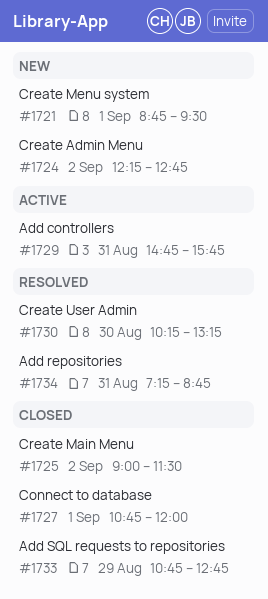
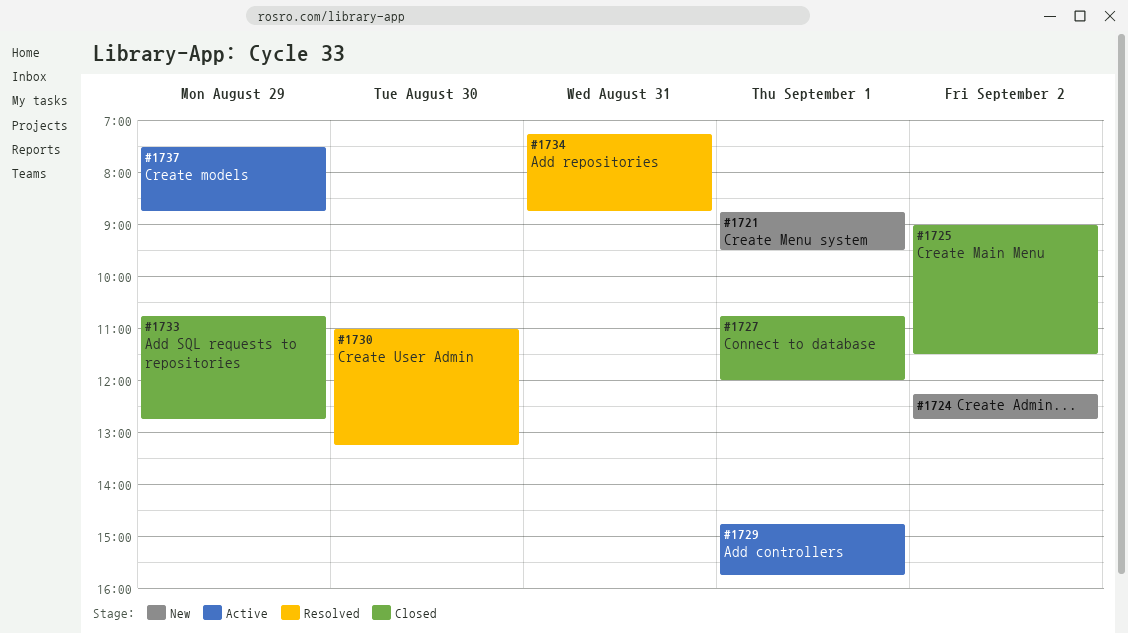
#1729, day: Aug 31 -> Sep 1
#1730, begins: 10:15 -> 11:00
#1737: none -> present

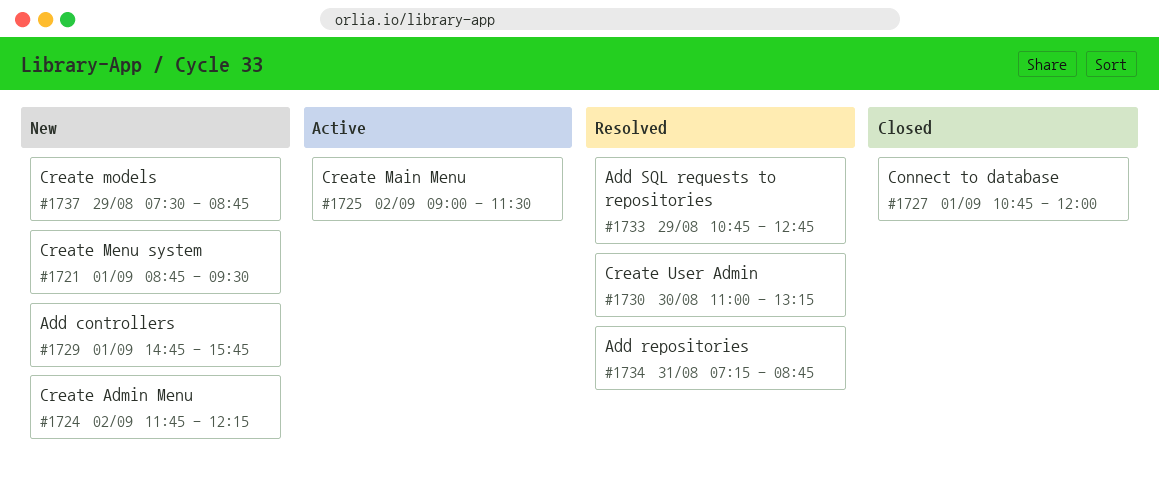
#1724, begins: 12:15 -> 11:45
#1724, ends: 12:45 -> 12:15
#1725, status: Closed -> Active
#1729, status: Active -> New
#1733, status: Closed -> Resolved
#1737, status: Active -> New

